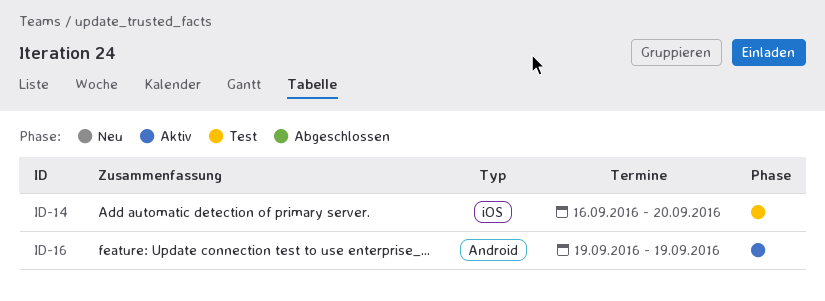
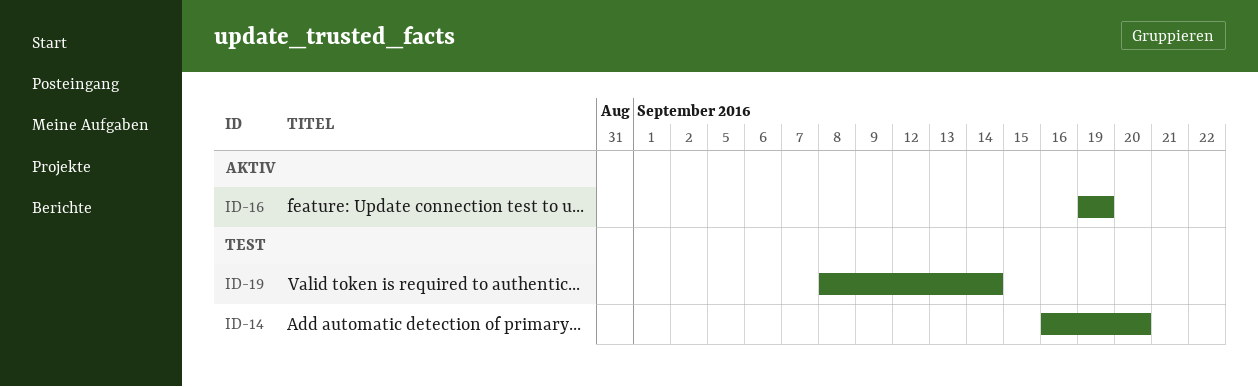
ID-19: none -> present

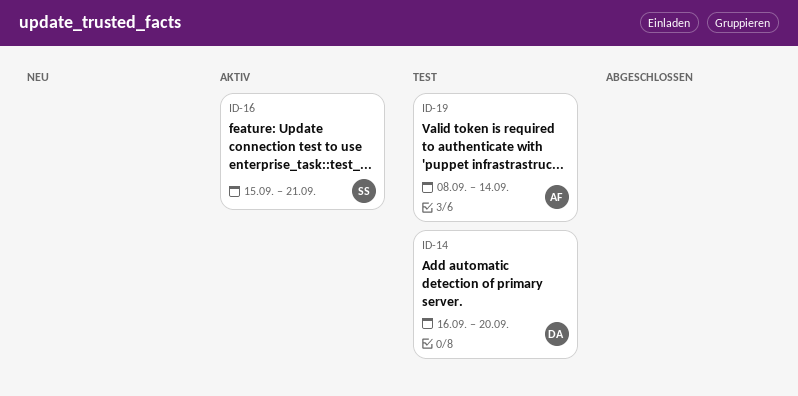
ID-16, start: Sep 19 -> Sep 15
ID-16, due: Sep 19 -> Sep 21

